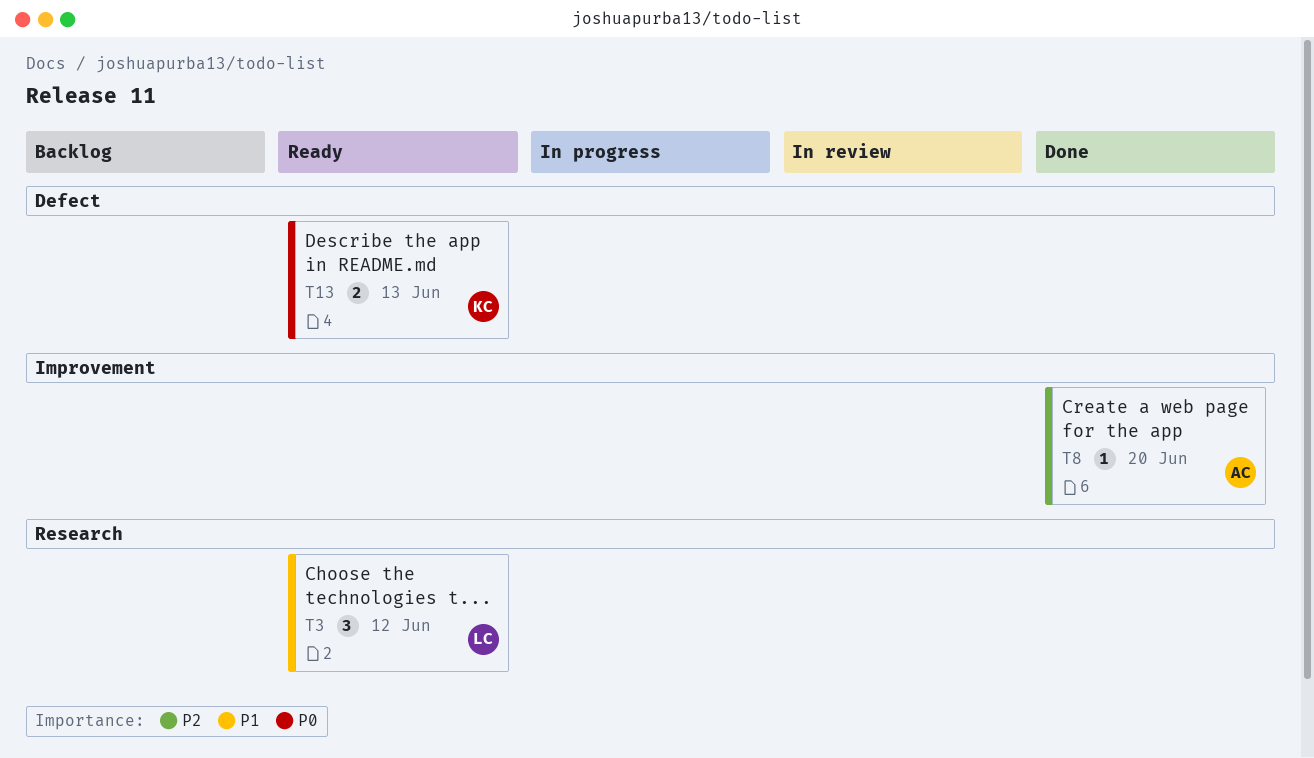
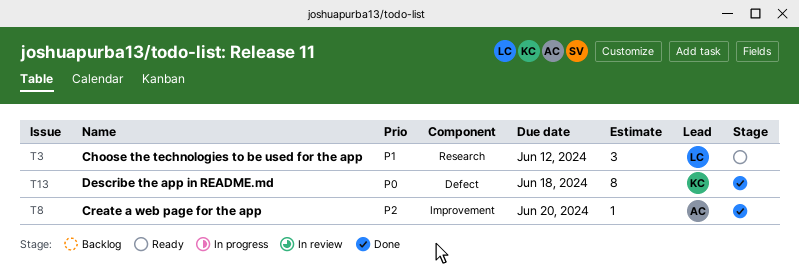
T13, status: Ready -> Done
T13, estimate: 2 -> 8
T13, due: Jun 13 -> Jun 18

